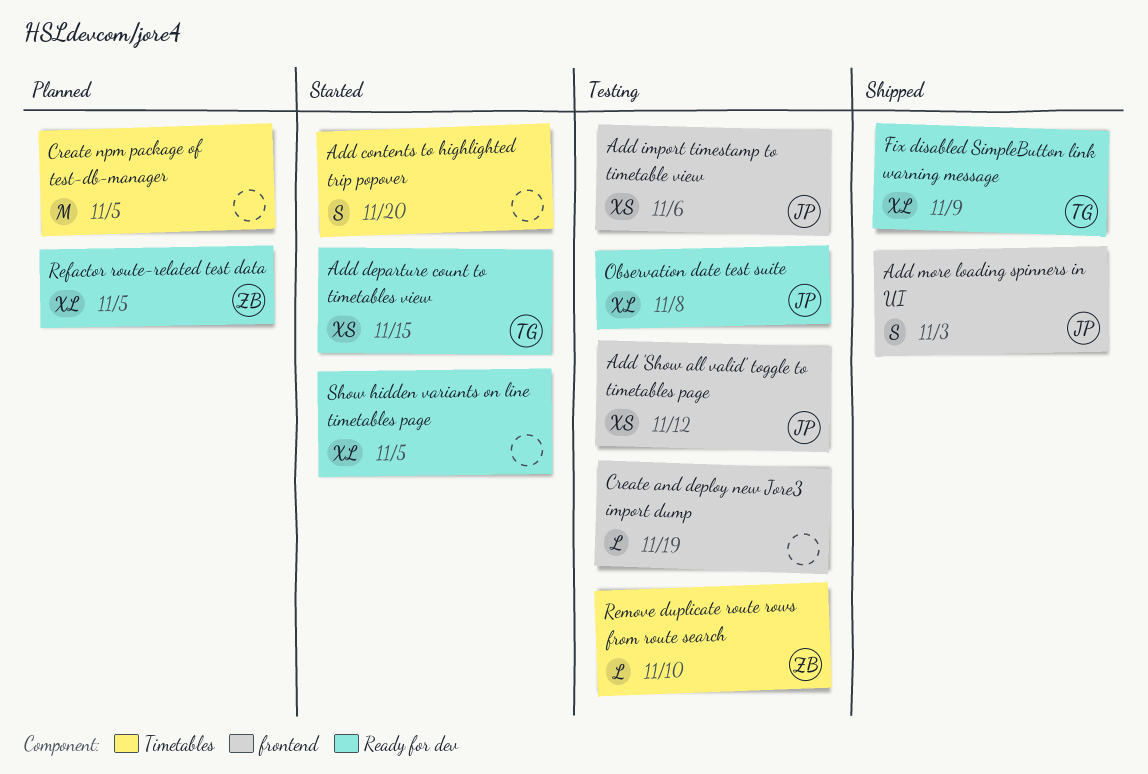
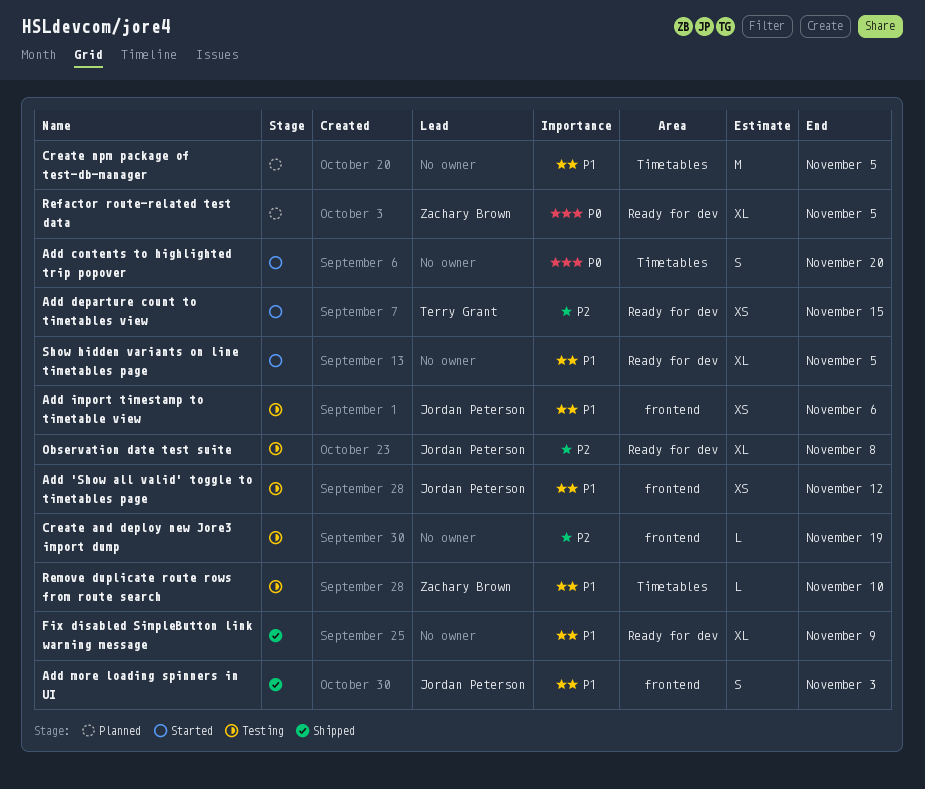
Fix disabled SimpleButton link warning message, owner: Terry Grant -> none

